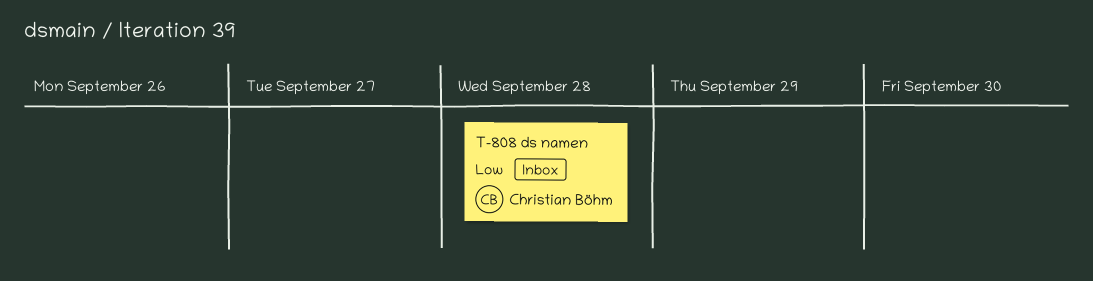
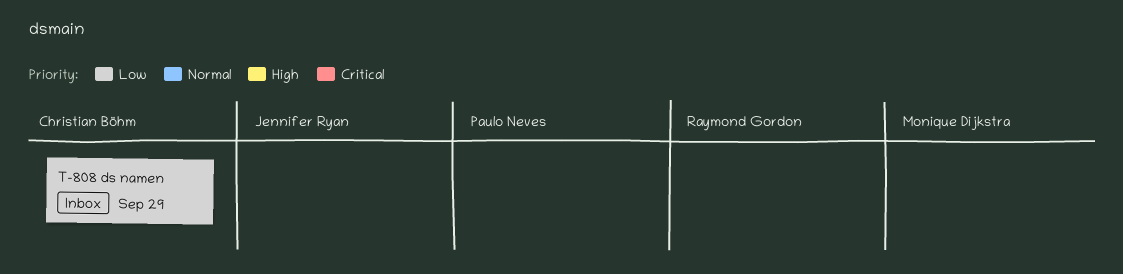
T-808, due: Sep 28 -> Sep 29

